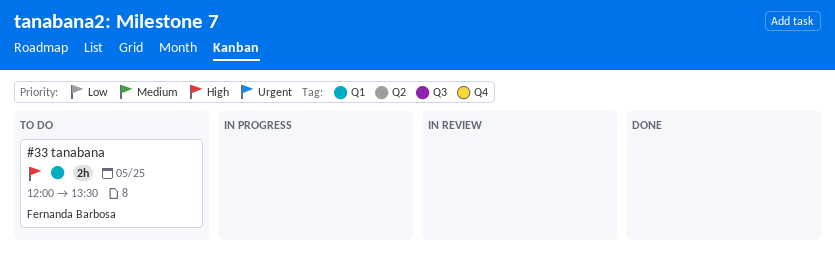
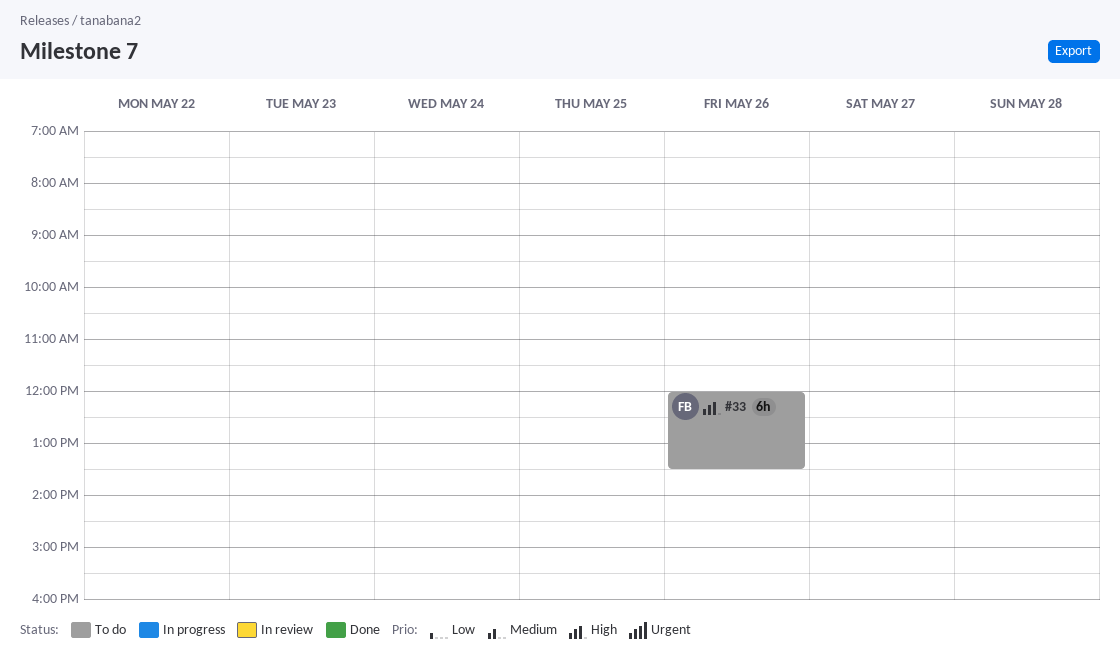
#33, estimate: 2h -> 6h
#33, day: May 25 -> May 26

